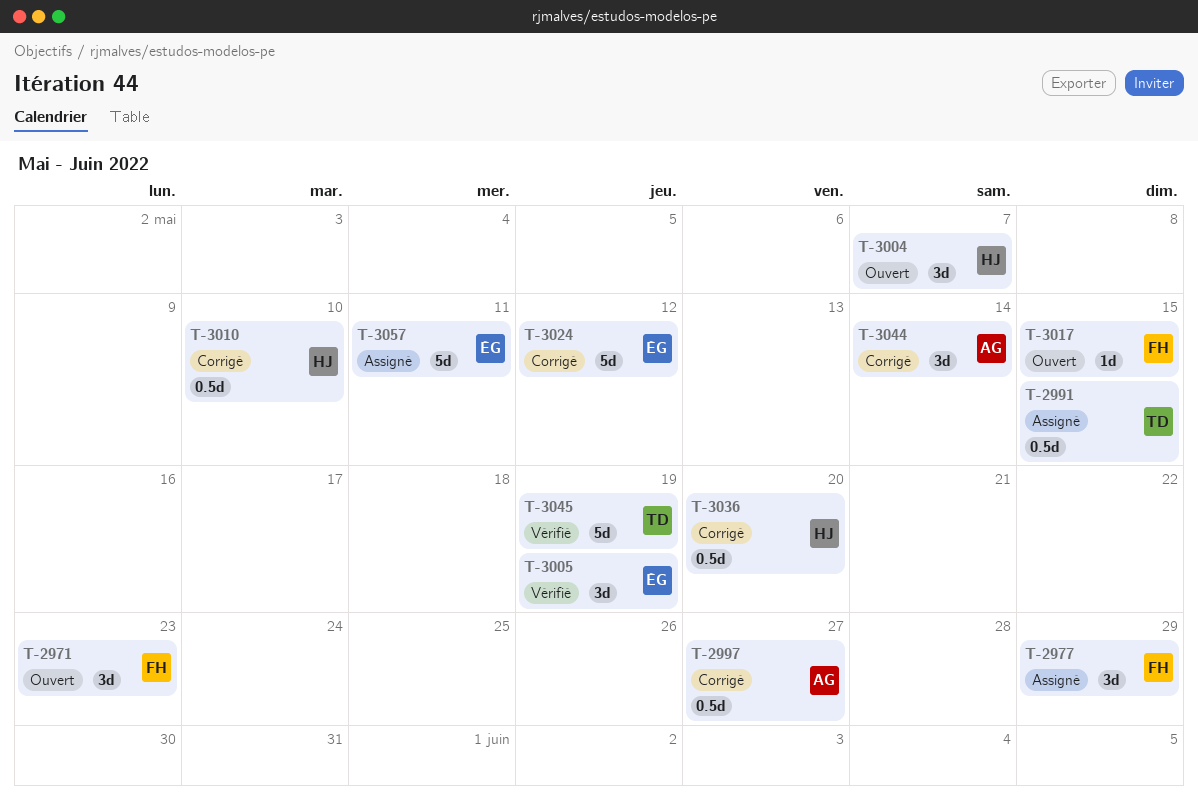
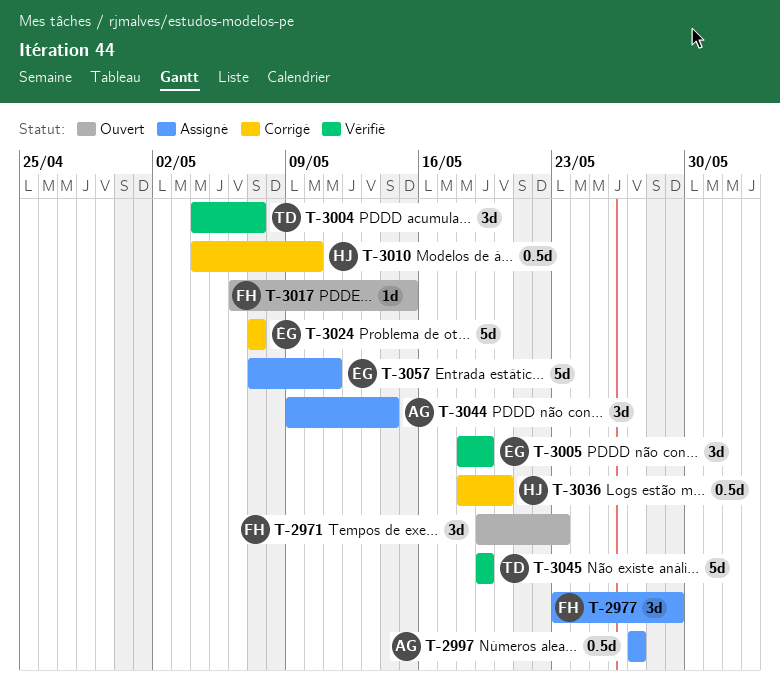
T-2991: present -> none
T-2997, status: Corrigé -> Assigné
T-3004, status: Ouvert -> Vérifié
T-3004, owner: HJ -> TD
T-3024, due: May 12 -> May 7
T-3044, status: Corrigé -> Assigné

